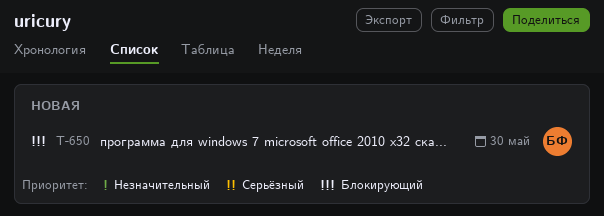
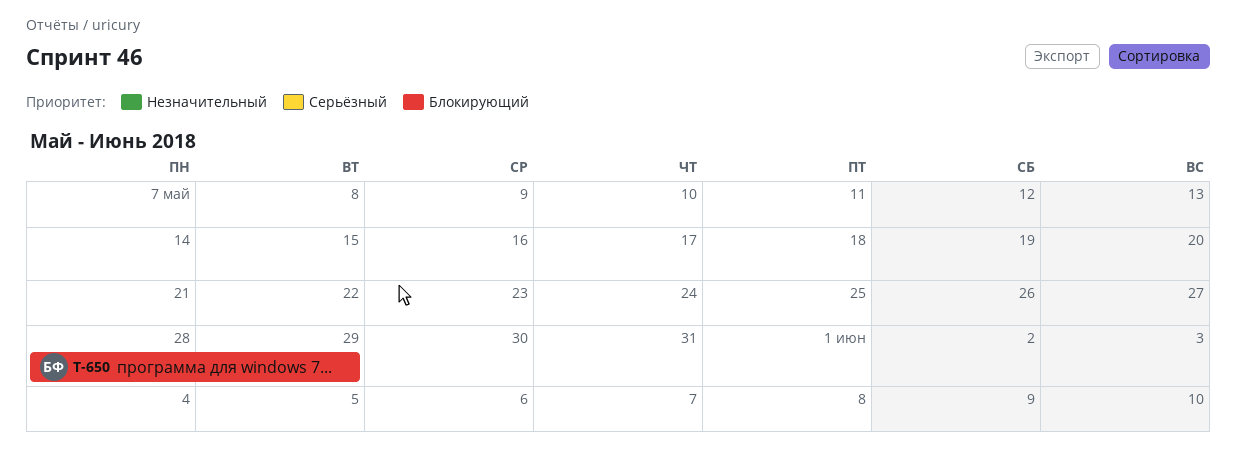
T-650, due: May 30 -> May 29

